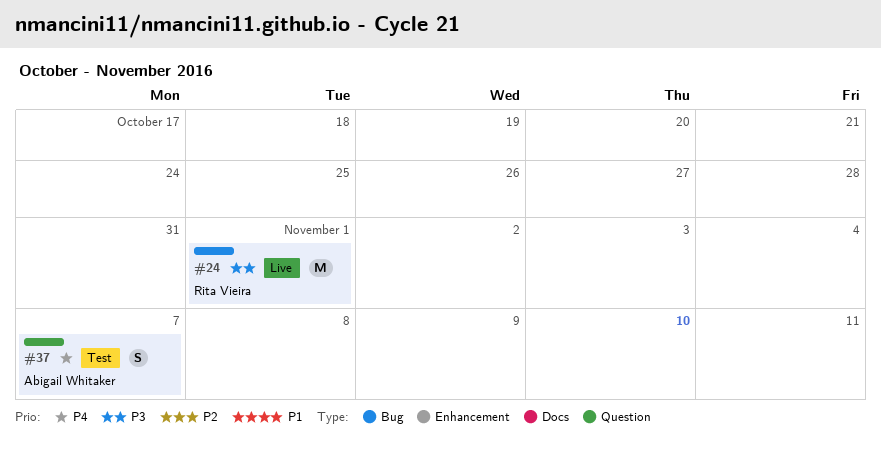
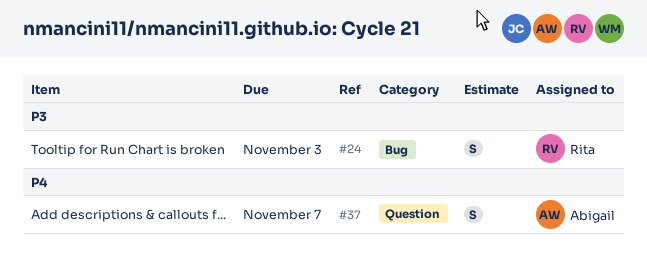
#24, estimate: M -> S
#24, due: Nov 1 -> Nov 3

